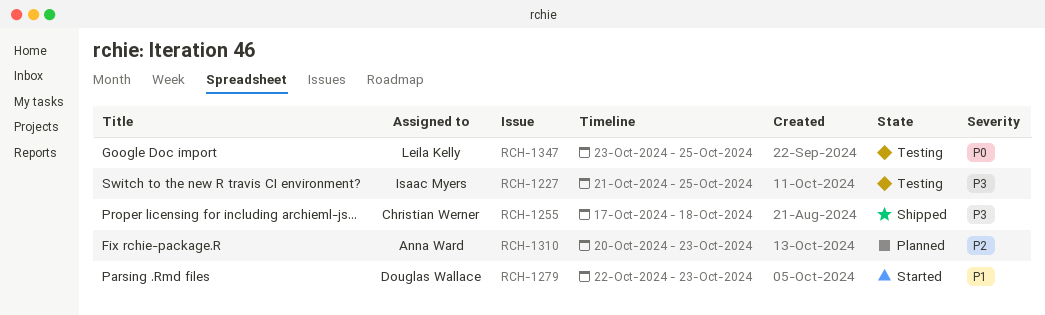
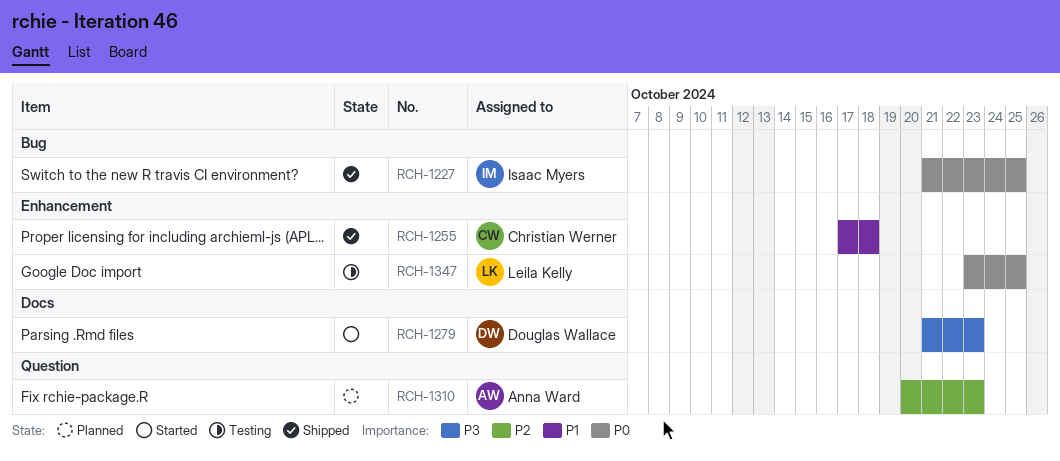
RCH-1227, status: Testing -> Shipped
RCH-1227, priority: P3 -> P0
RCH-1255, priority: P3 -> P1
RCH-1279, priority: P1 -> P3
RCH-1279, start: Oct 22 -> Oct 21

